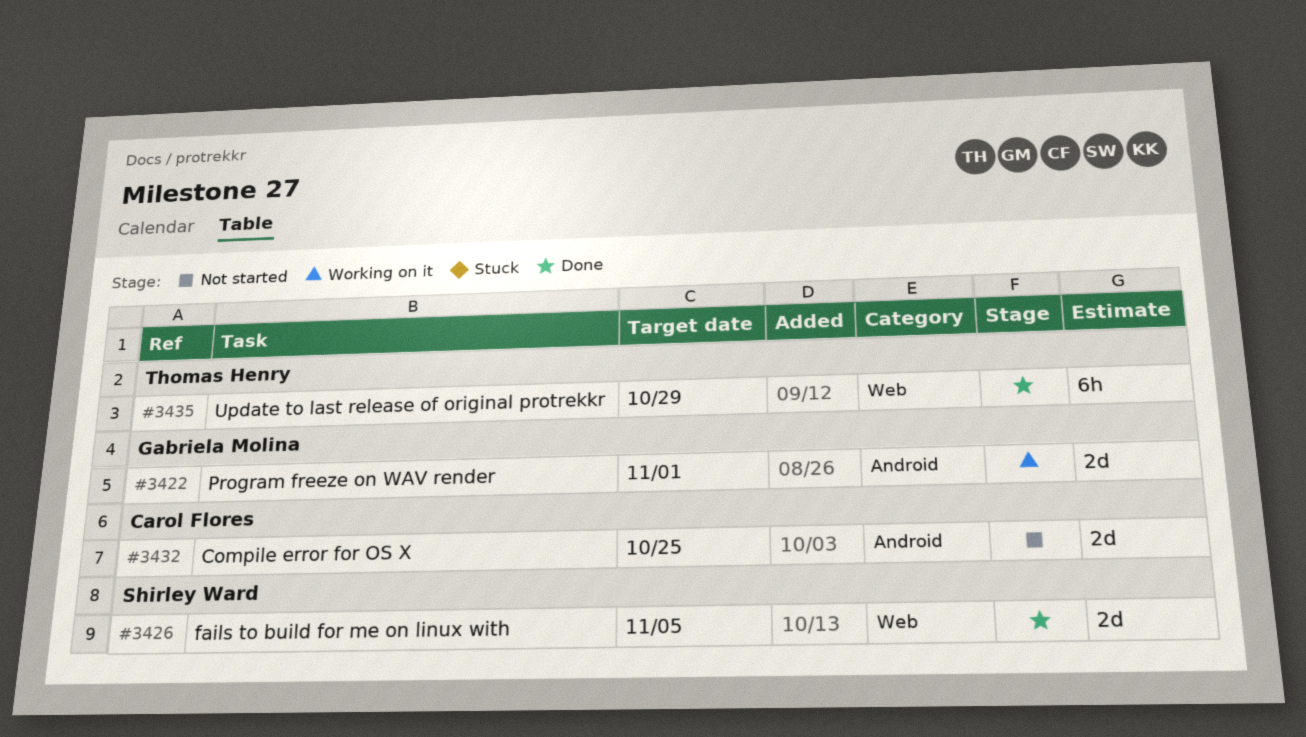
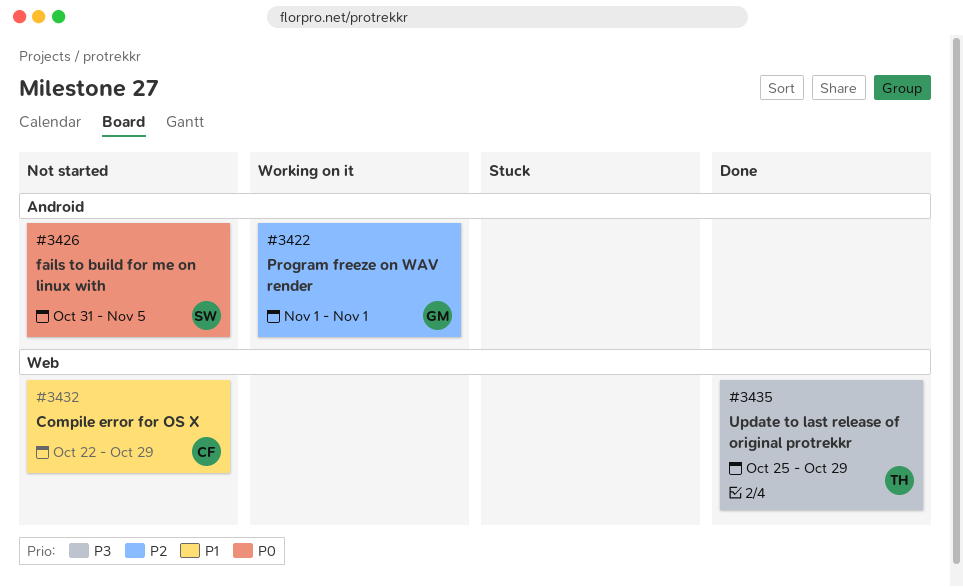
#3426, status: Done -> Not started
#3426, label: Web -> Android
#3432, label: Android -> Web
#3432, due: Oct 25 -> Oct 29

